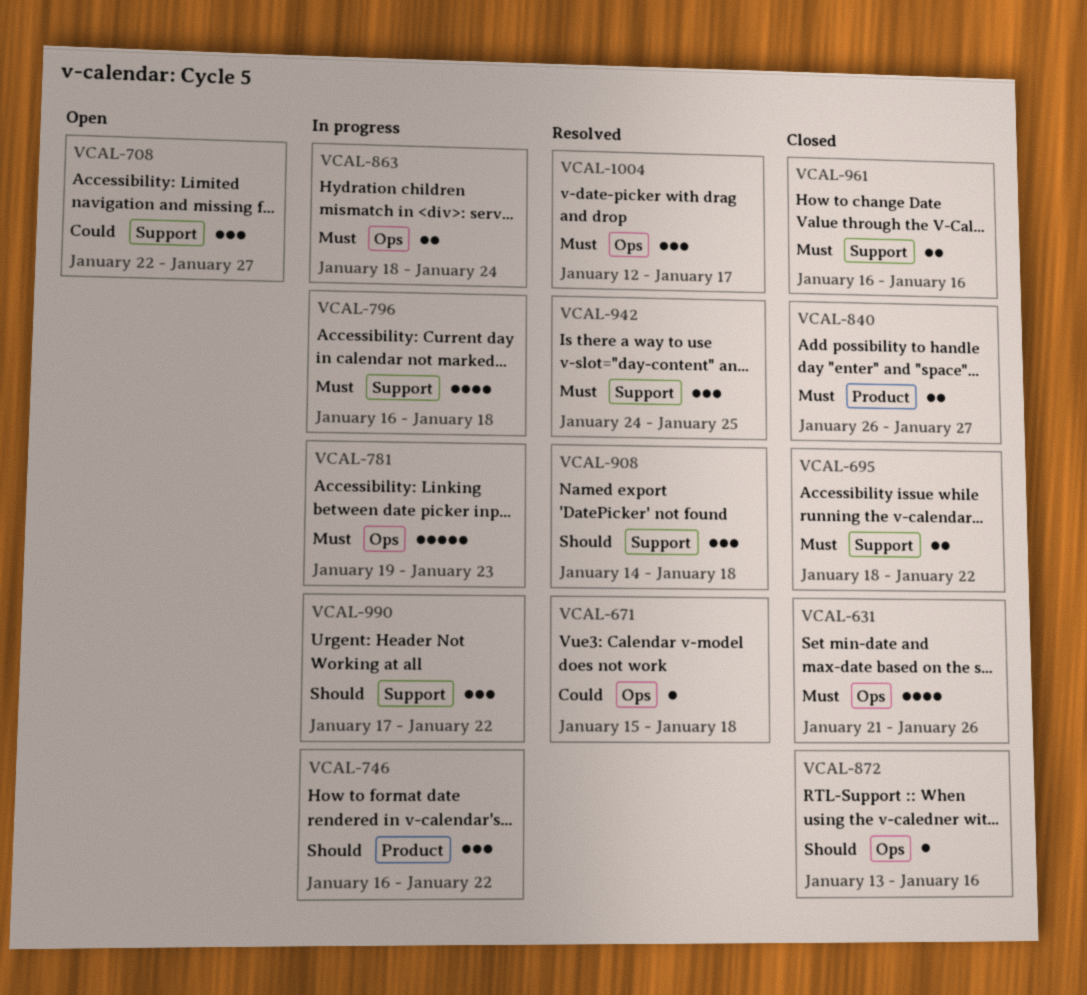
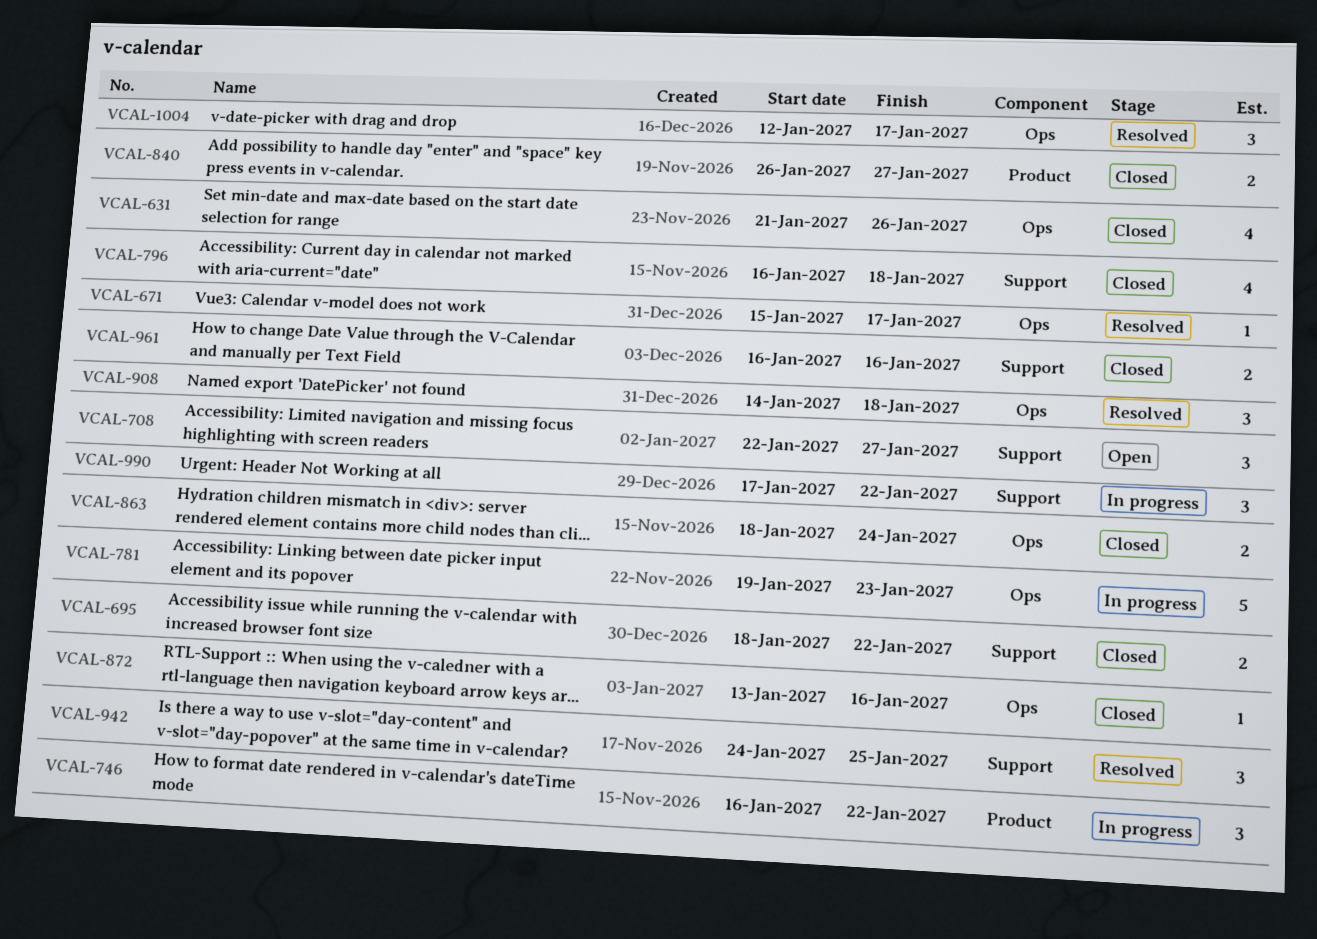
VCAL-671, due: Jan 18 -> Jan 17
VCAL-796, status: In progress -> Closed
VCAL-863, status: In progress -> Closed
VCAL-908, label: Support -> Ops

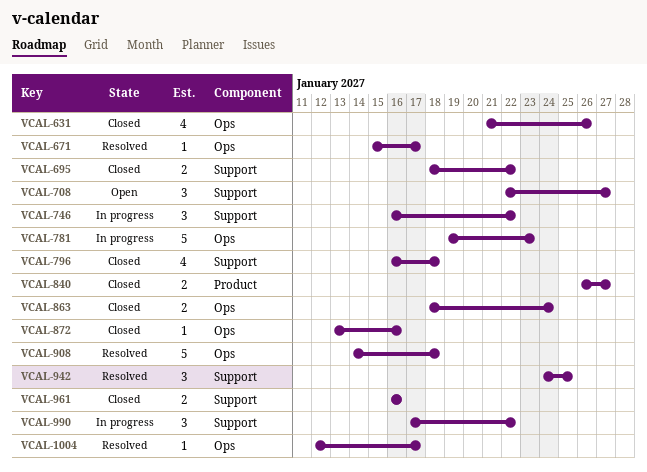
VCAL-746, label: Product -> Support
VCAL-908, estimate: 3 -> 5
VCAL-1004, estimate: 3 -> 1

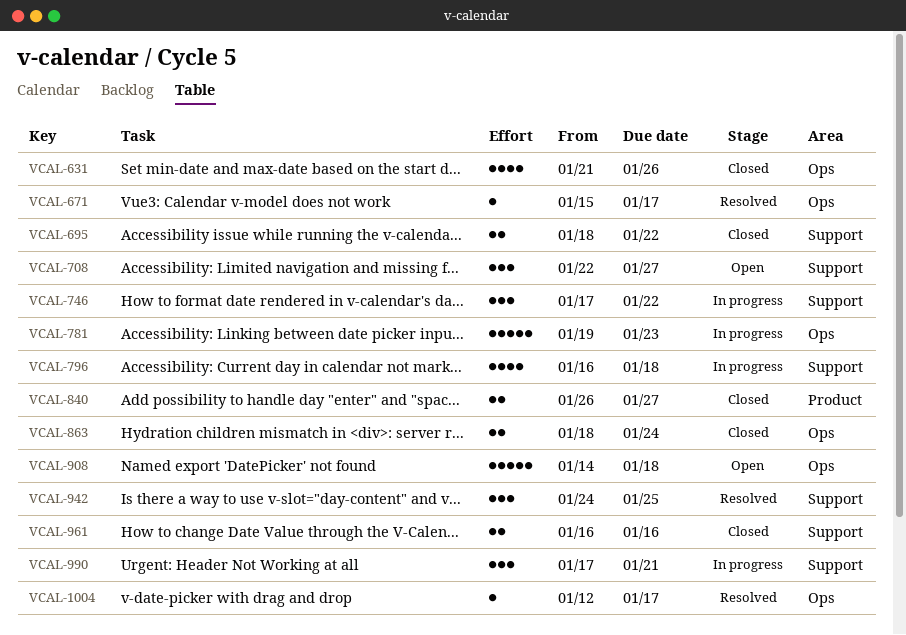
VCAL-746, start: Jan 16 -> Jan 17
VCAL-796, status: Closed -> In progress
VCAL-872: present -> none
VCAL-908, status: Resolved -> Open
VCAL-990, due: Jan 22 -> Jan 21

